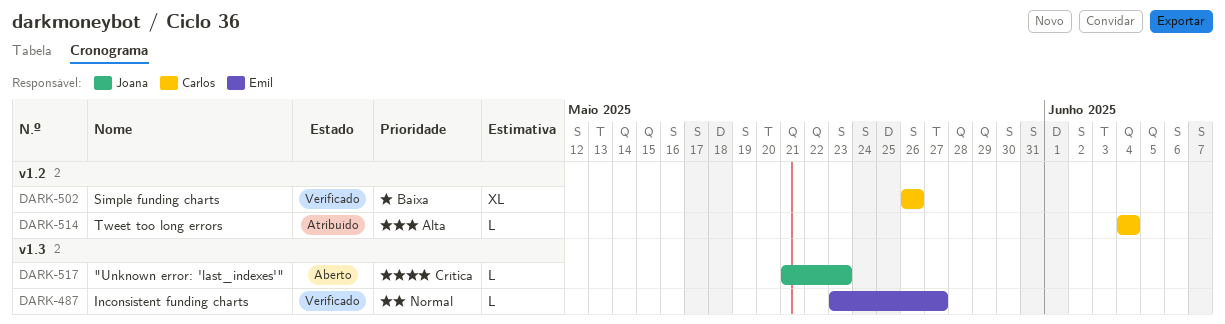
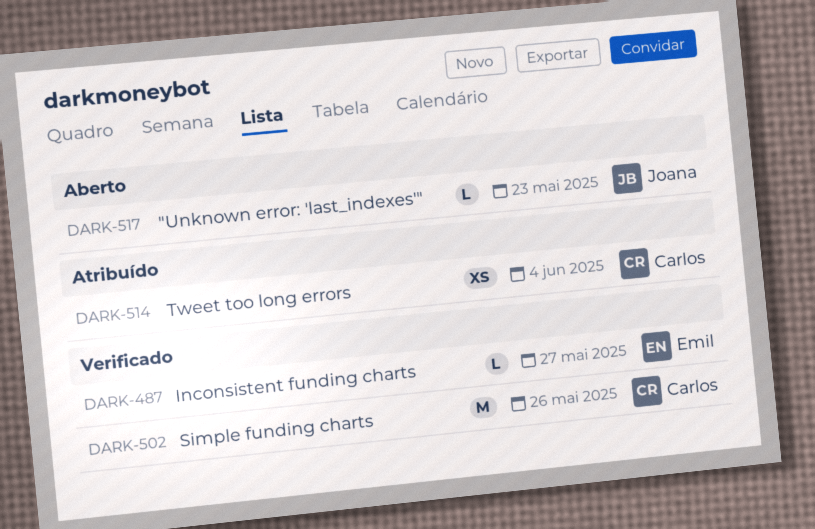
DARK-502, estimate: XL -> M
DARK-514, estimate: L -> XS

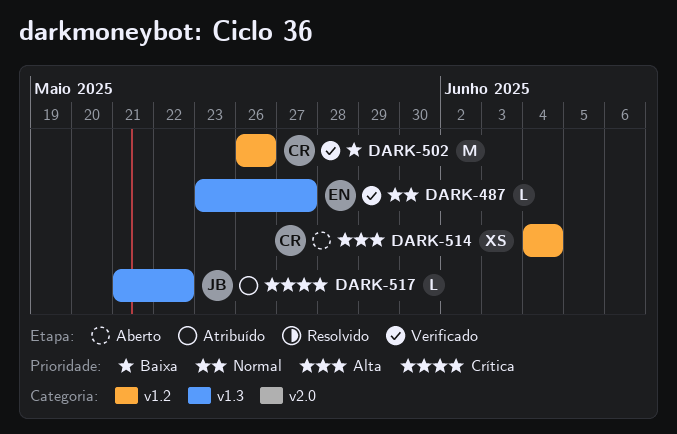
DARK-514, status: Atribuído -> Aberto
DARK-517, status: Aberto -> Atribuído
DARK-517, due: May 23 -> May 22

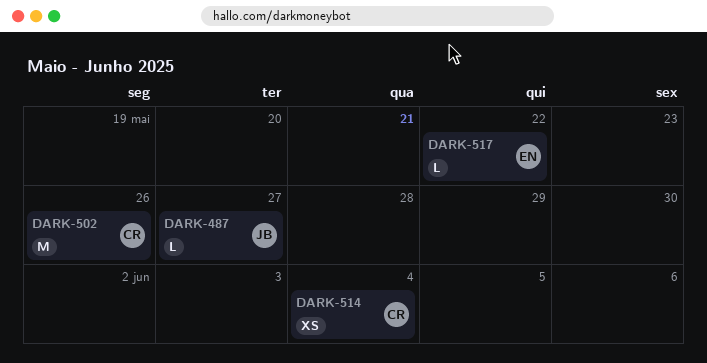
DARK-487, owner: EN -> JB
DARK-517, owner: JB -> EN

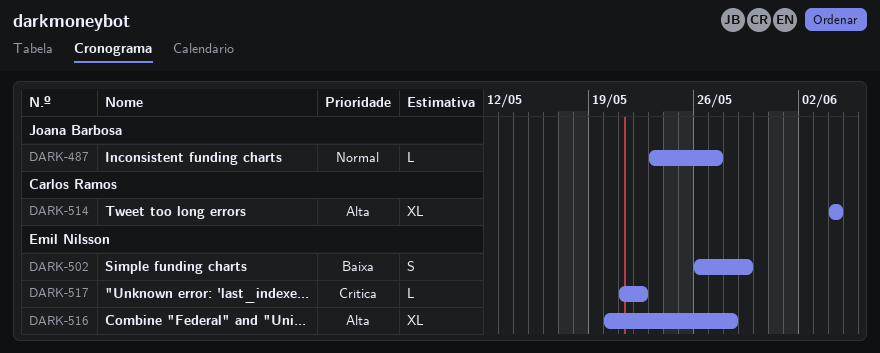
DARK-502, owner: Carlos Ramos -> Emil Nilsson
DARK-502, estimate: M -> S
DARK-502, due: May 26 -> May 29
DARK-514, estimate: XS -> XL
DARK-516: none -> present

